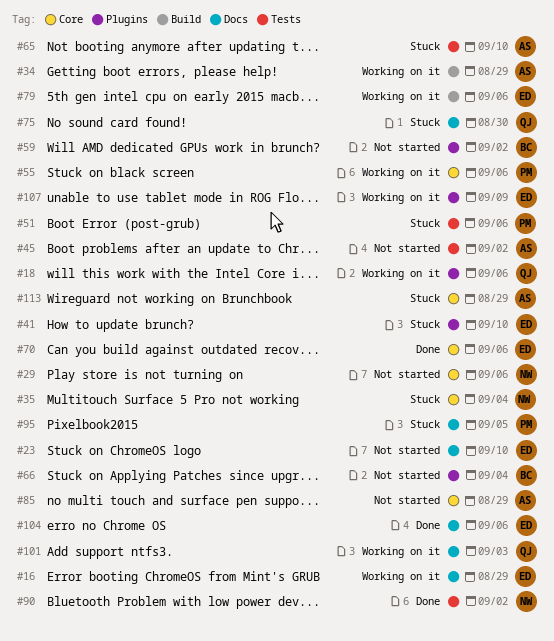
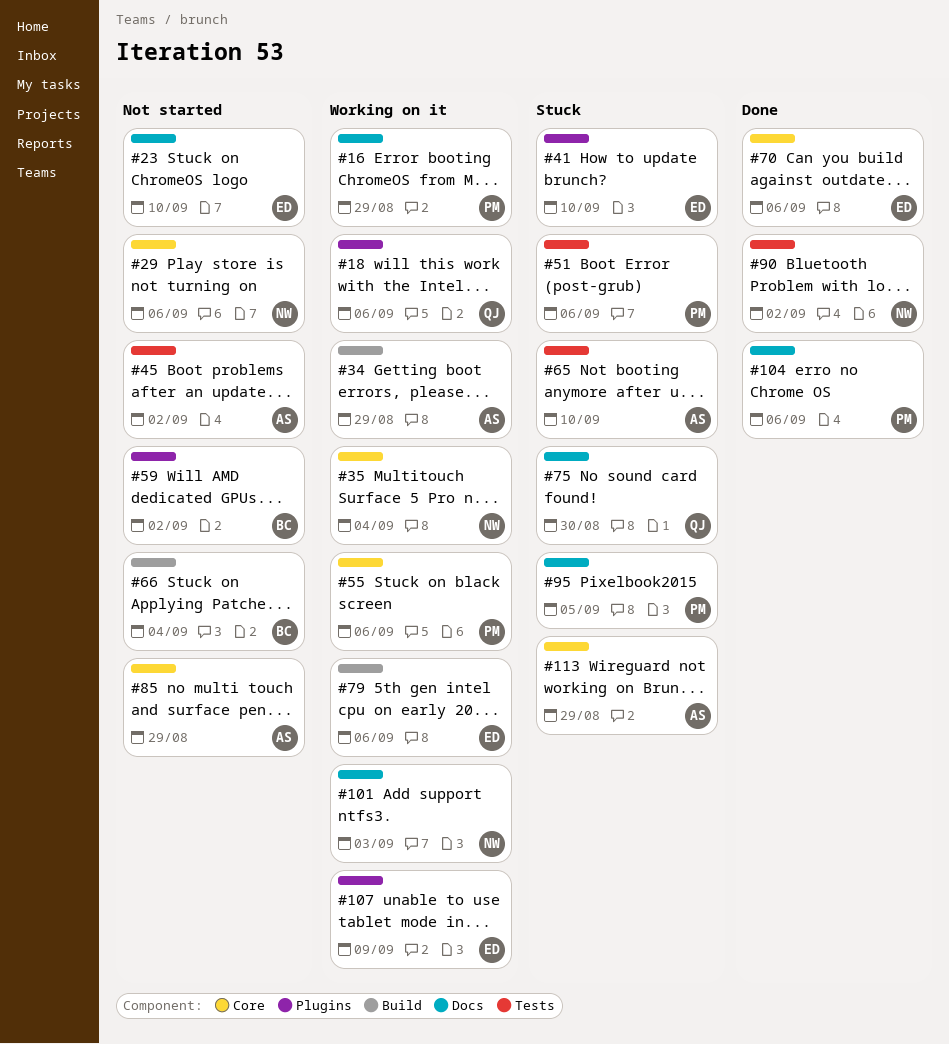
#16, owner: ED -> PM
#35, status: Stuck -> Working on it
#66, label: Plugins -> Build
#101, owner: QJ -> NW
#104, owner: ED -> PM

